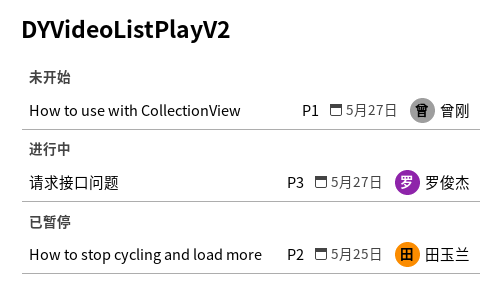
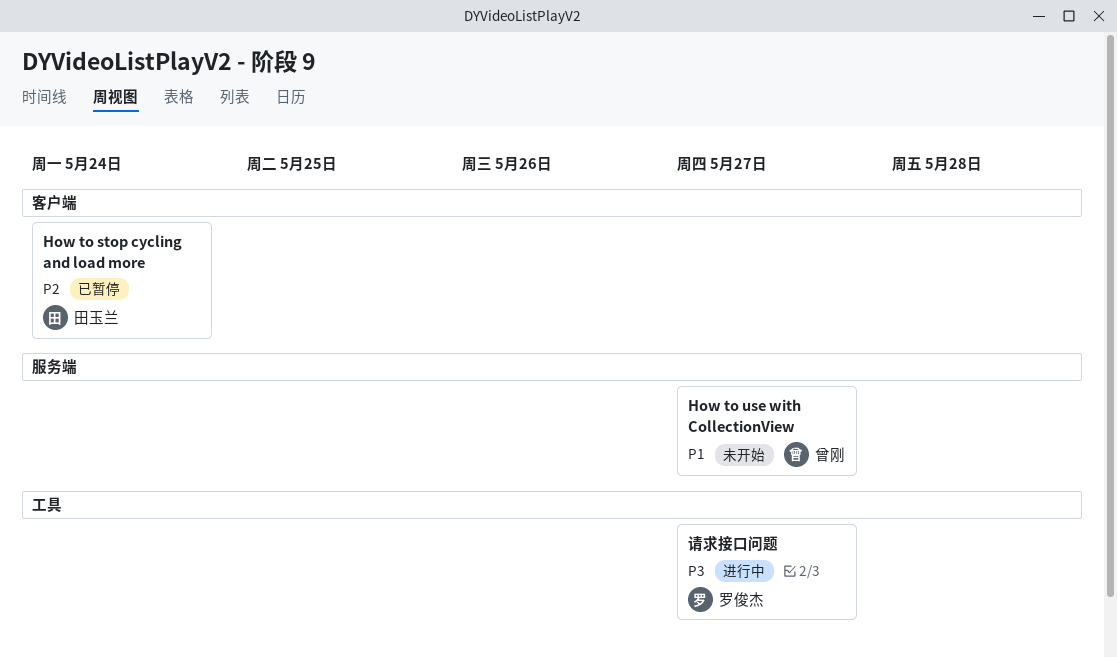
How to stop cycling and load more, due: May 25 -> May 24

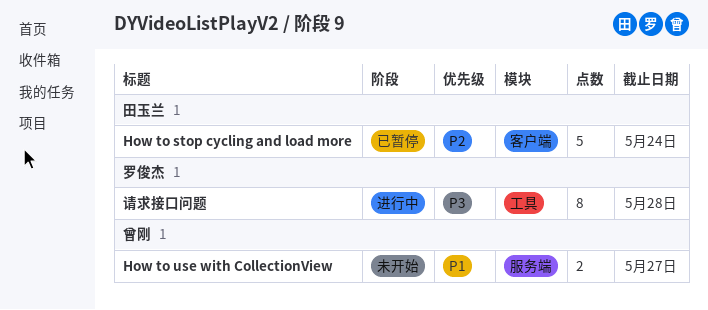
请求接口问题, due: May 27 -> May 28

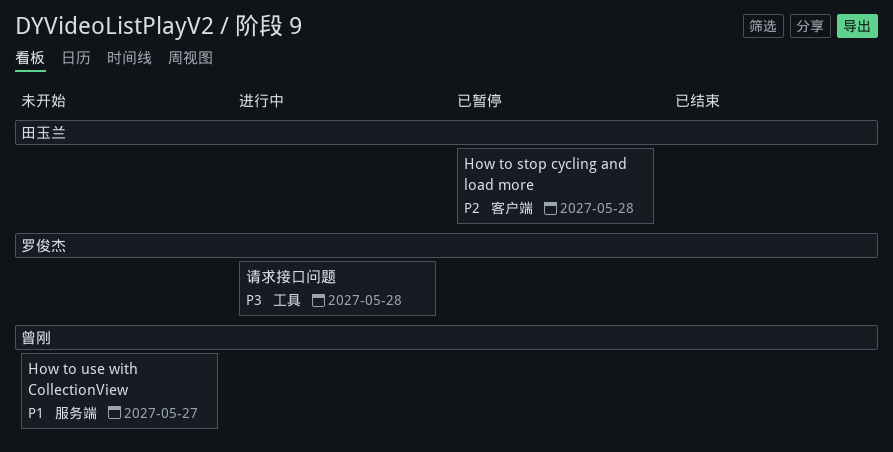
How to stop cycling and load more, due: May 24 -> May 28

